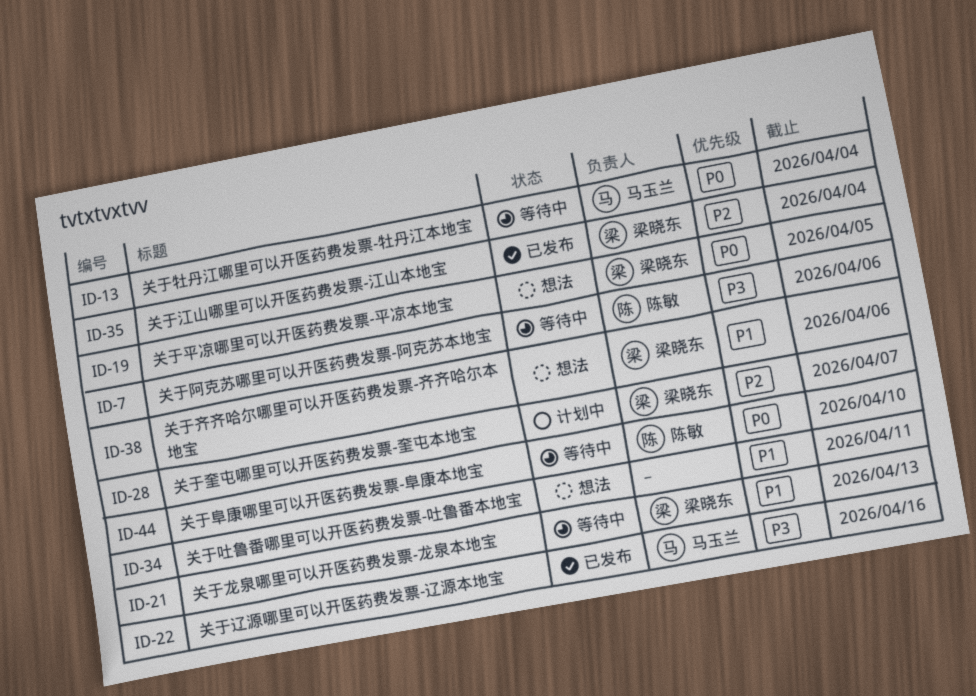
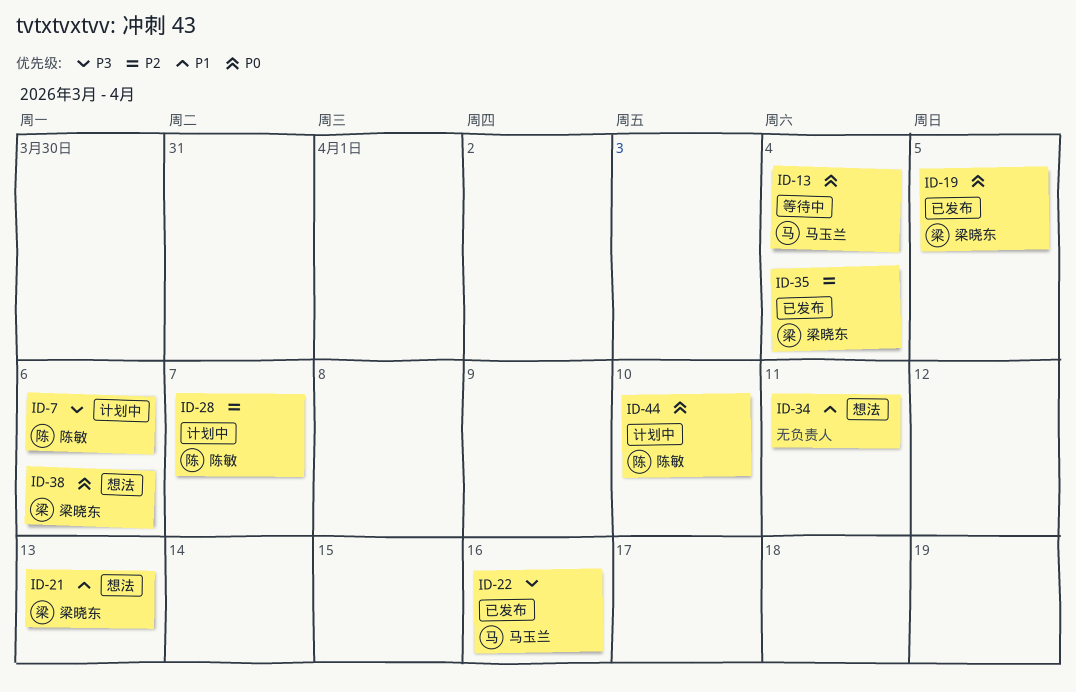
ID-7, status: 等待中 -> 计划中
ID-19, status: 想法 -> 已发布
ID-21, status: 等待中 -> 想法
ID-28, owner: 梁晓东 -> 陈敏
ID-38, priority: P1 -> P0
ID-44, status: 等待中 -> 计划中

